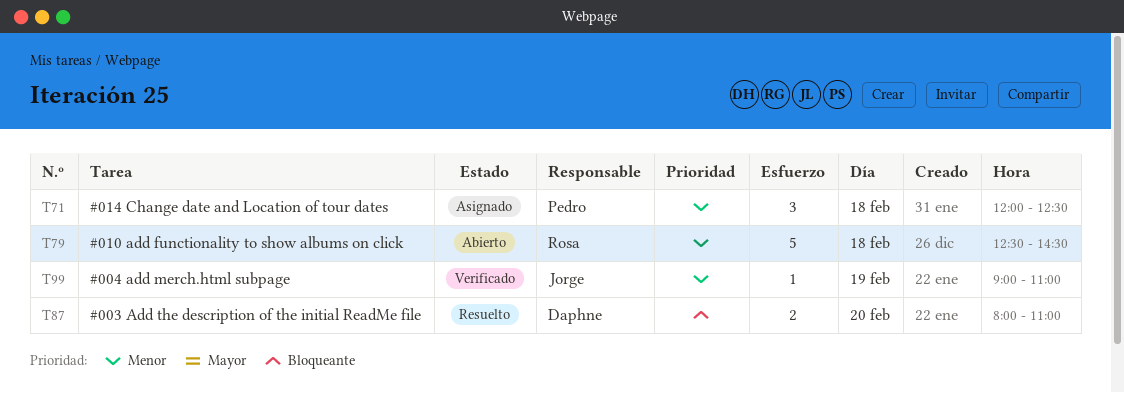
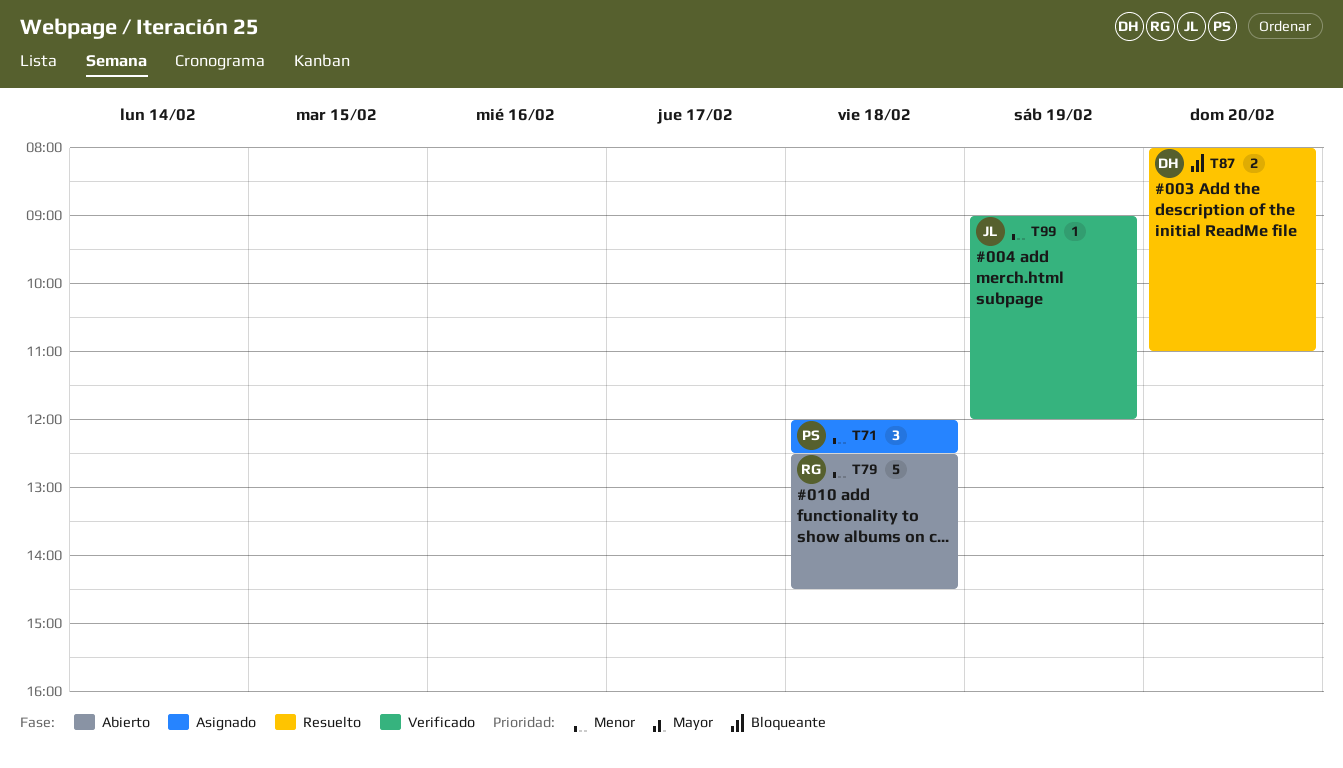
T99, ends: 11:00 -> 12:00

